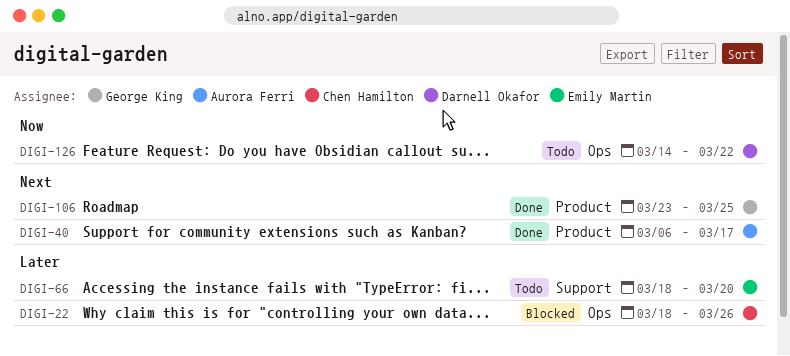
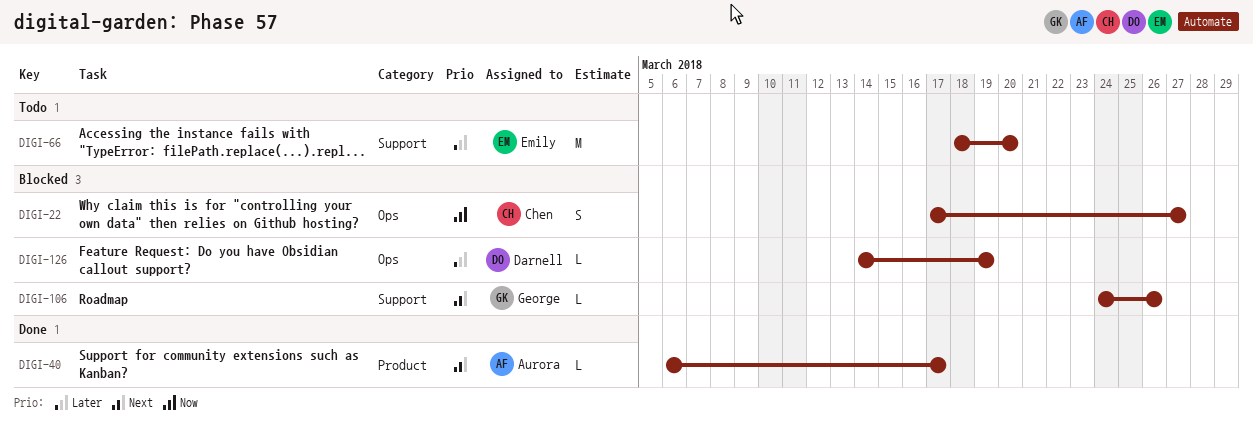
DIGI-22, priority: Later -> Now
DIGI-22, start: Mar 18 -> Mar 17
DIGI-22, due: Mar 26 -> Mar 27
DIGI-106, status: Done -> Blocked
DIGI-106, label: Product -> Support
DIGI-106, start: Mar 23 -> Mar 24
DIGI-106, due: Mar 25 -> Mar 26
DIGI-126, status: Todo -> Blocked
DIGI-126, priority: Now -> Later
DIGI-126, due: Mar 22 -> Mar 19

